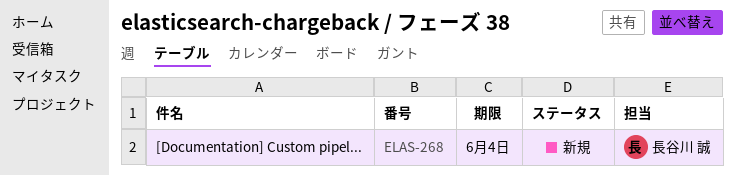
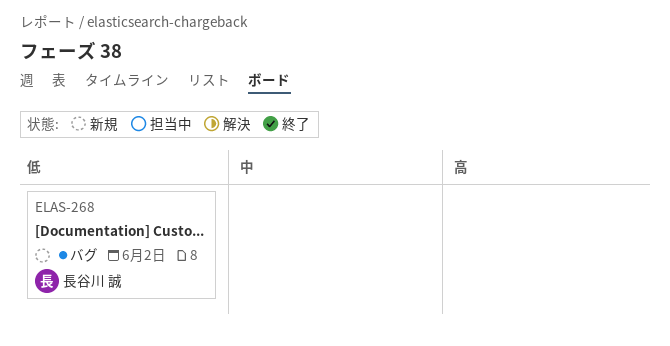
ELAS-268, due: Jun 4 -> Jun 2

